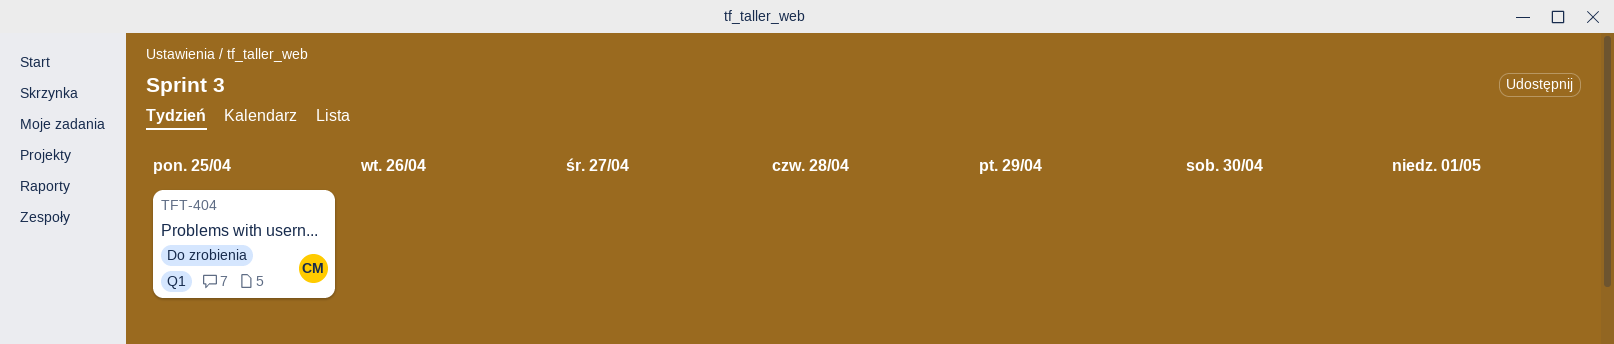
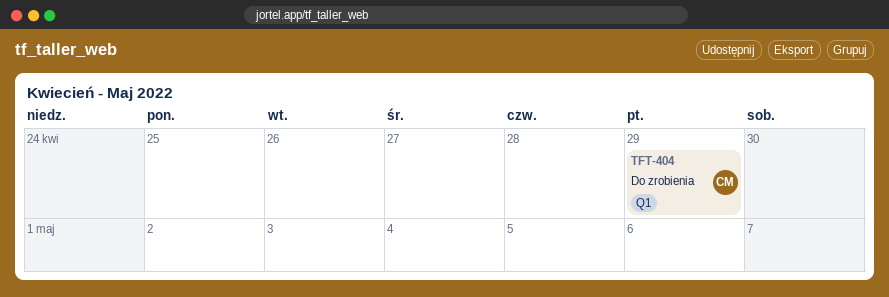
TFT-404, due: Apr 25 -> Apr 29

